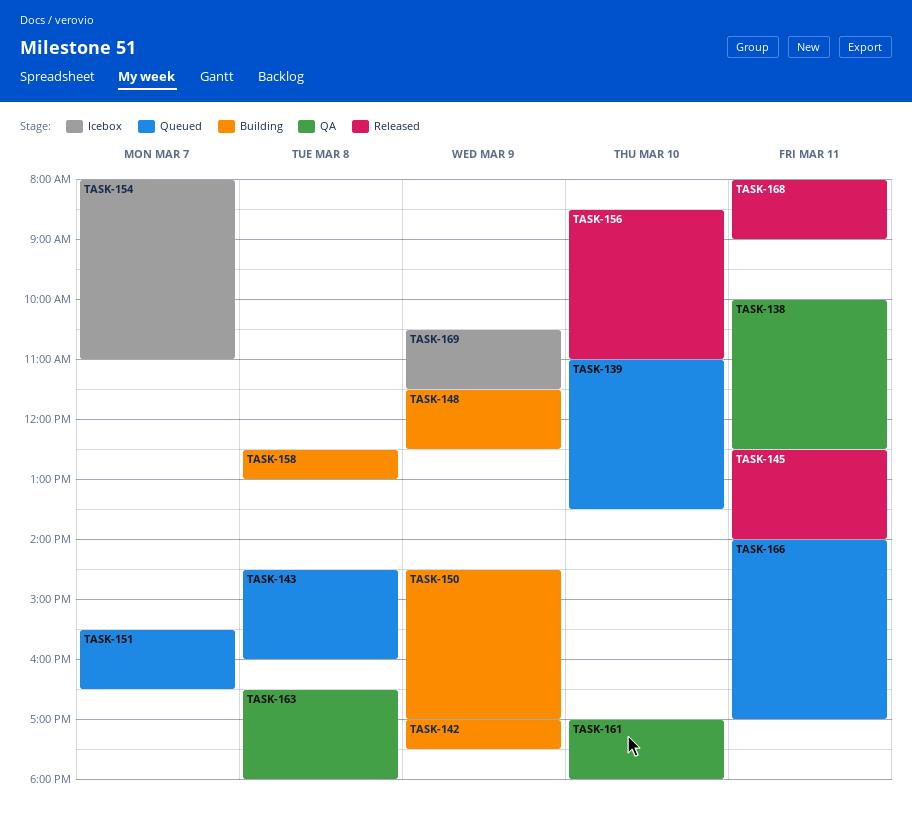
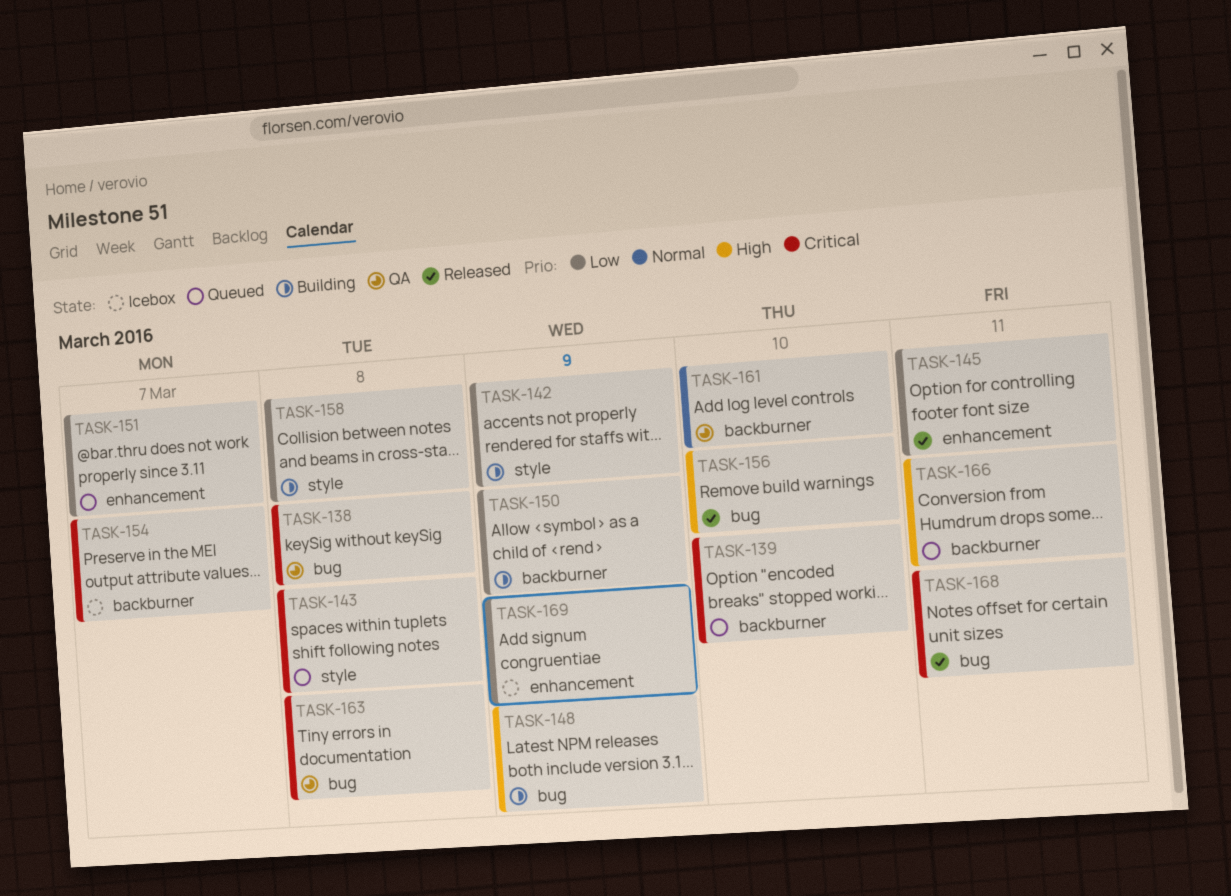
TASK-138, day: Mar 11 -> Mar 8

